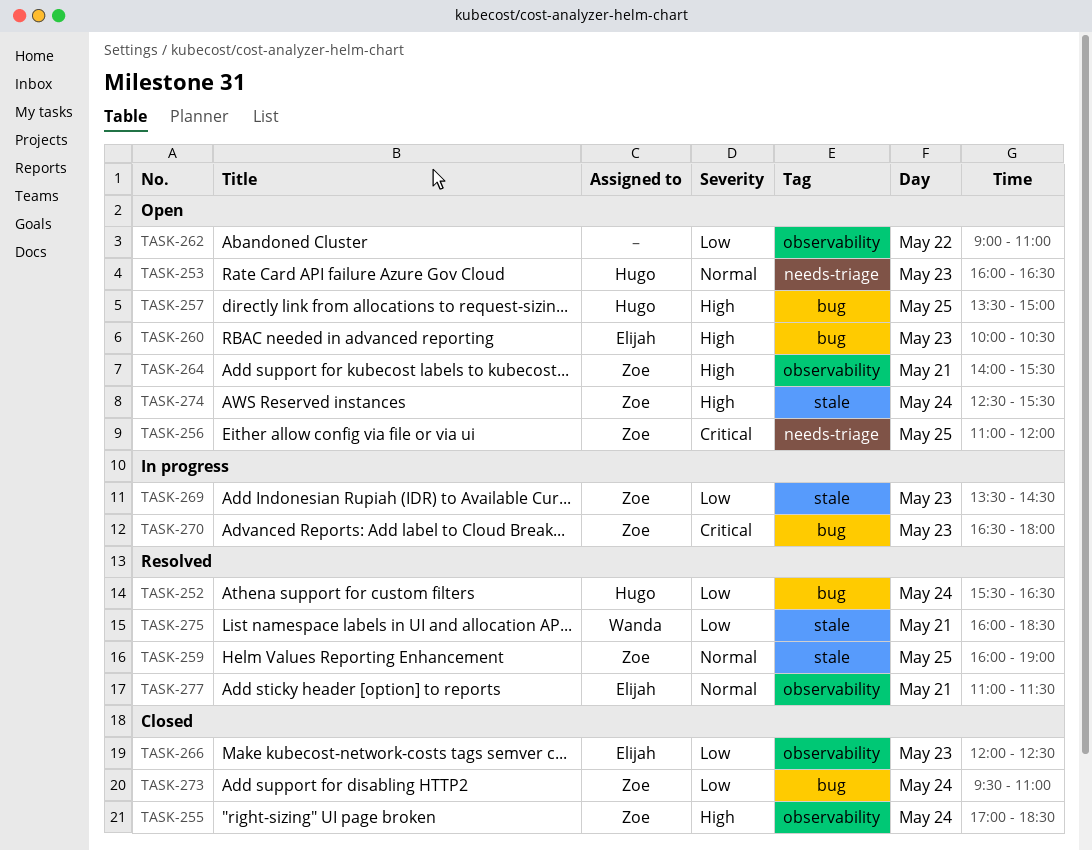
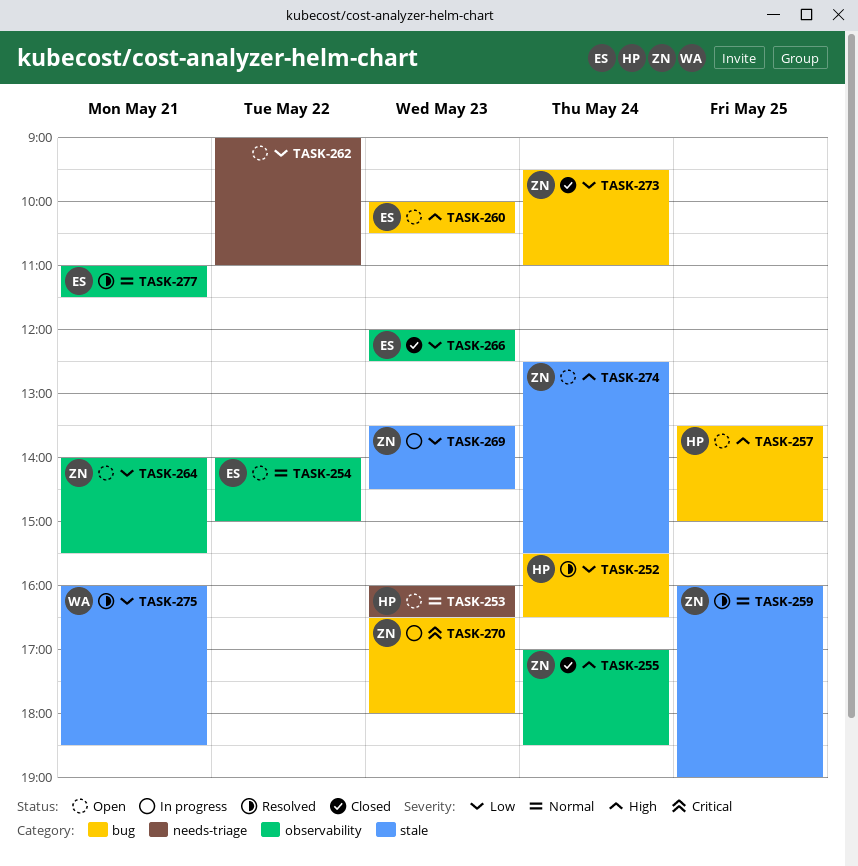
TASK-254: none -> present
TASK-256: present -> none
TASK-262, label: observability -> needs-triage
TASK-264, priority: High -> Low

